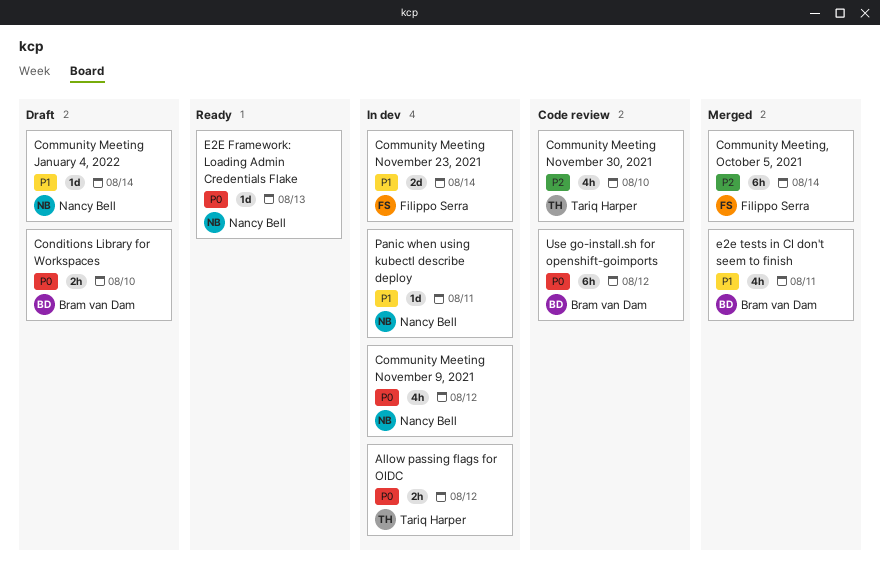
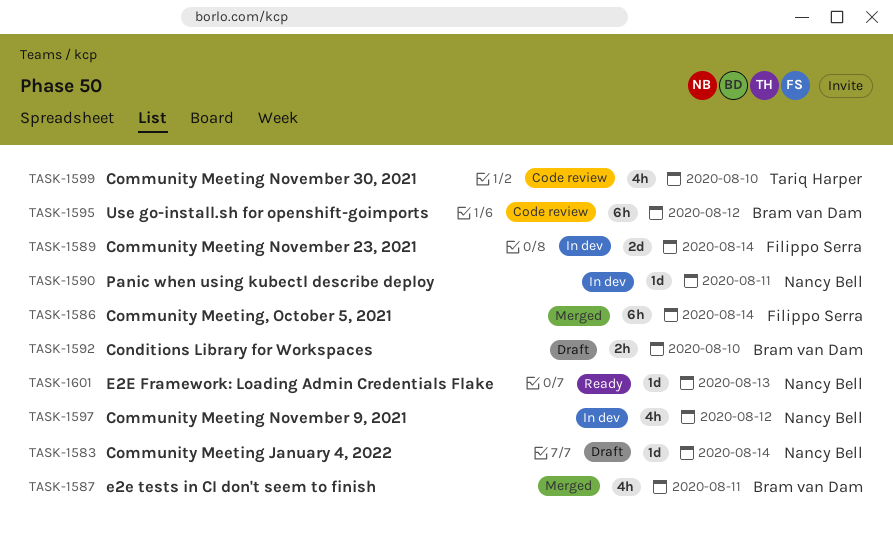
Allow passing flags for OIDC: present -> none

